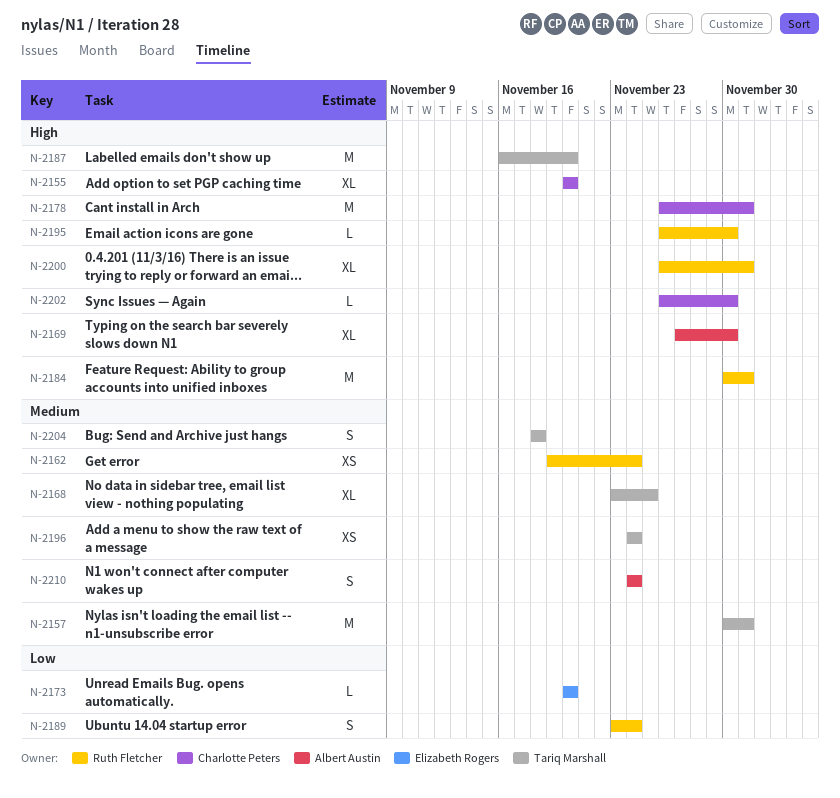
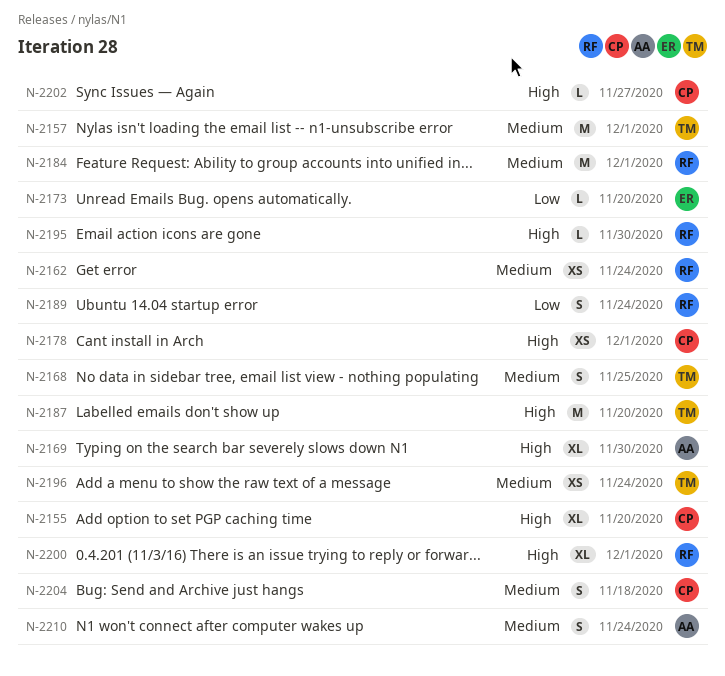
N-2168, estimate: XL -> S
N-2178, estimate: M -> XS
N-2184, priority: High -> Medium
N-2202, due: Nov 30 -> Nov 27
N-2204, owner: Tariq Marshall -> Charlotte Peters

